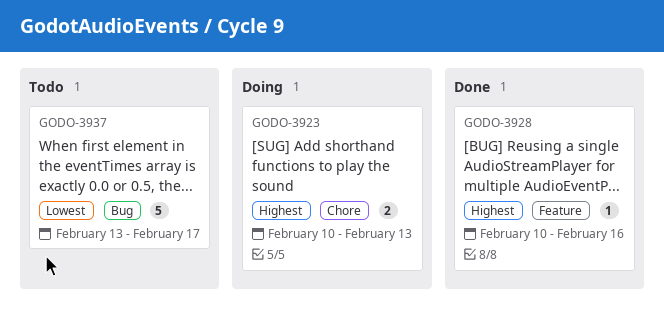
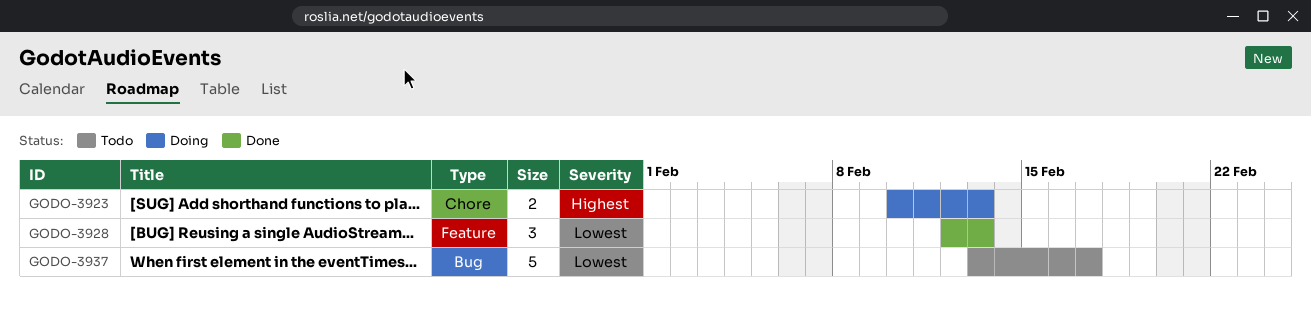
GODO-3928, priority: Highest -> Lowest
GODO-3928, estimate: 1 -> 3
GODO-3928, start: Feb 10 -> Feb 12
GODO-3928, due: Feb 16 -> Feb 13

